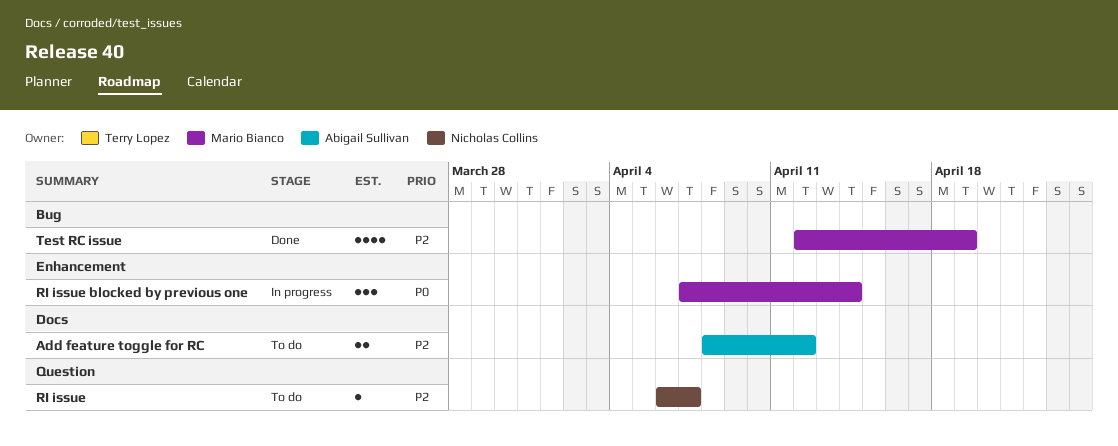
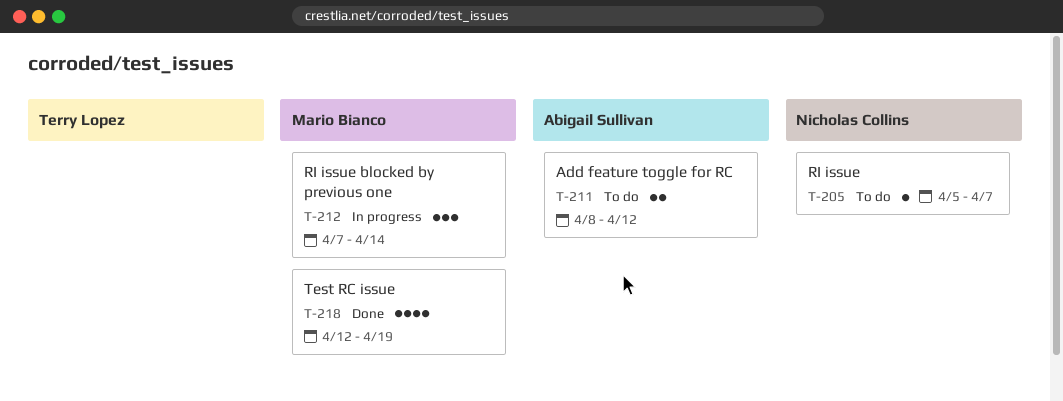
RI issue, start: Apr 6 -> Apr 5

